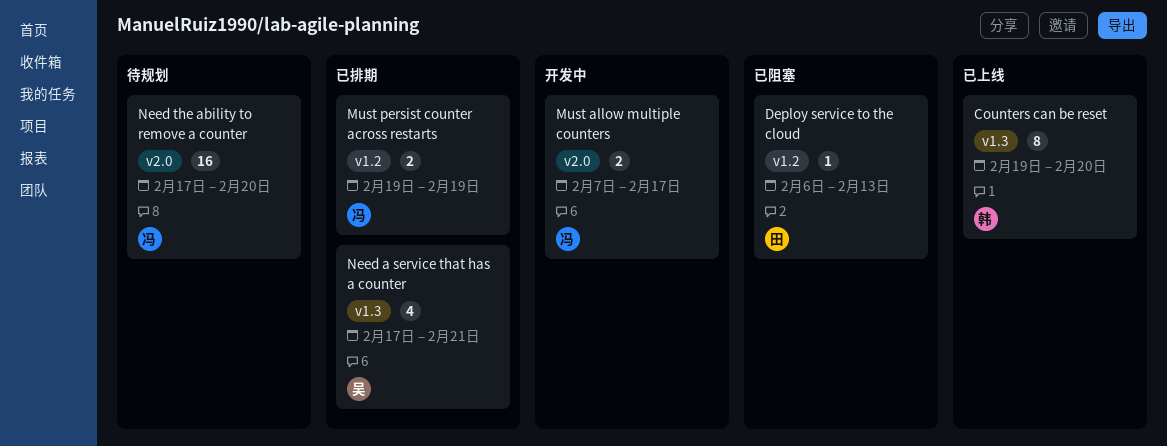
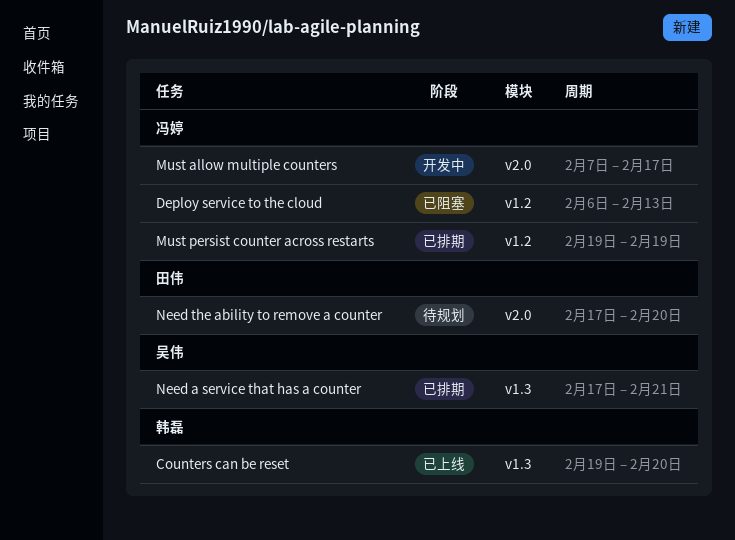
Deploy service to the cloud, owner: 田伟 -> 冯婷
Need the ability to remove a counter, owner: 冯婷 -> 田伟

